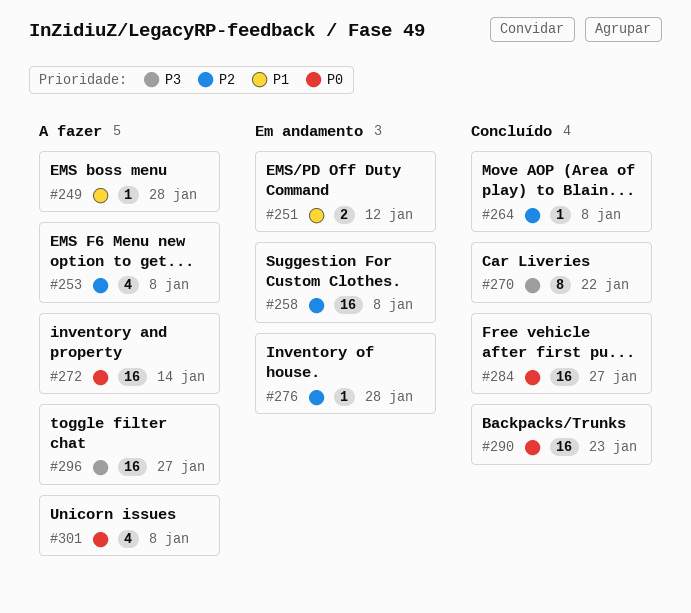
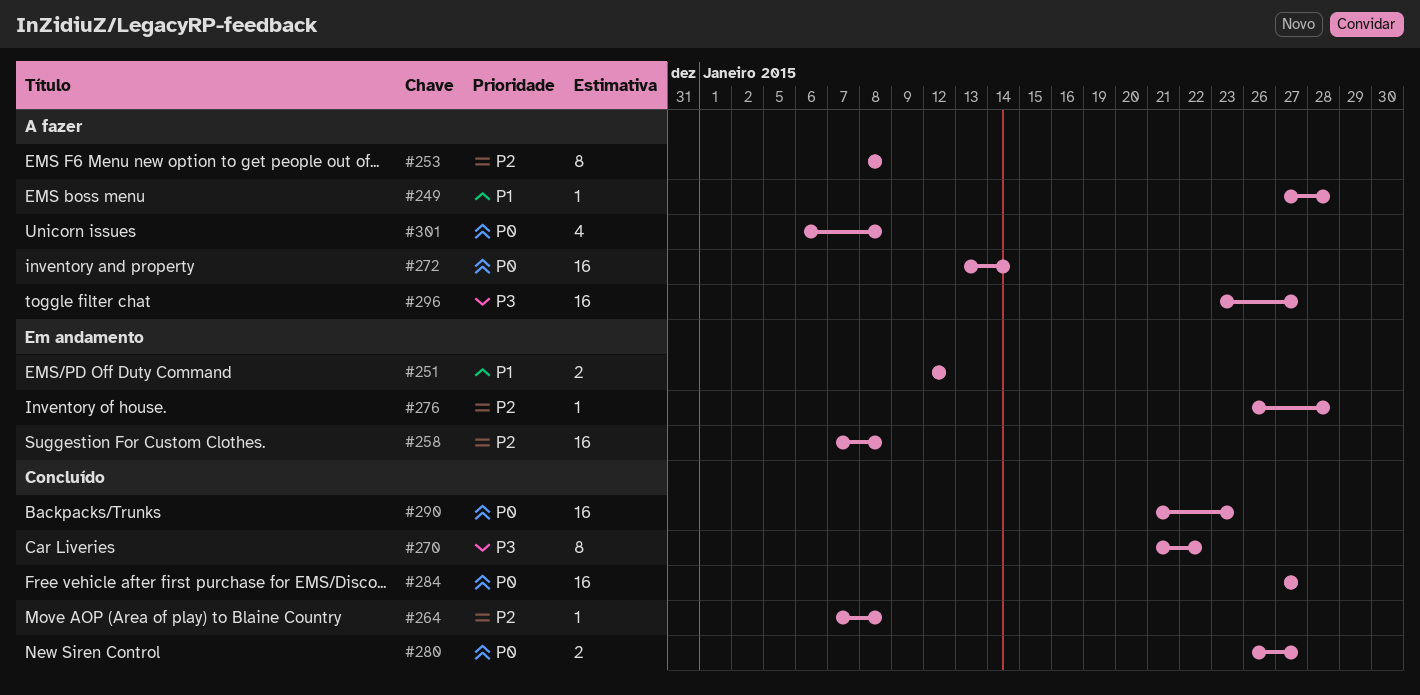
#253, estimate: 4 -> 8
#280: none -> present

